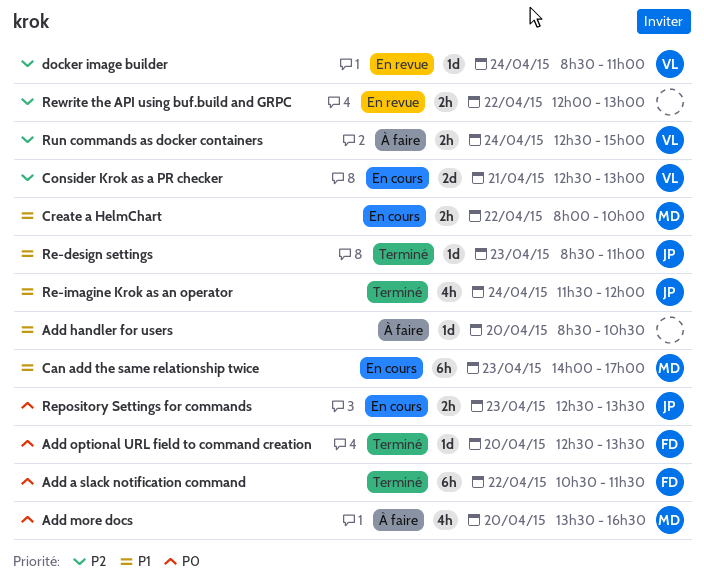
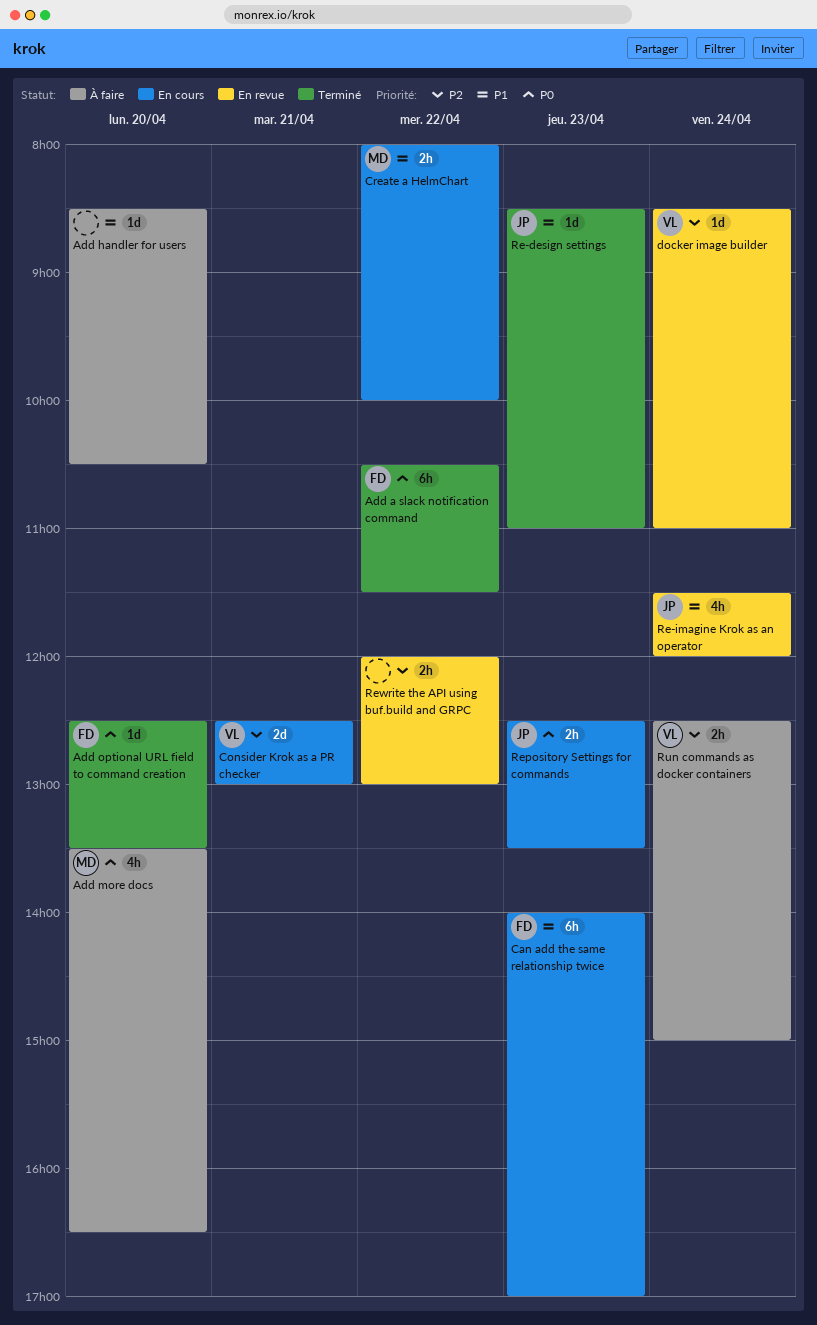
Can add the same relationship twice, owner: MD -> FD
Re-imagine Krok as an operator, status: Terminé -> En revue

